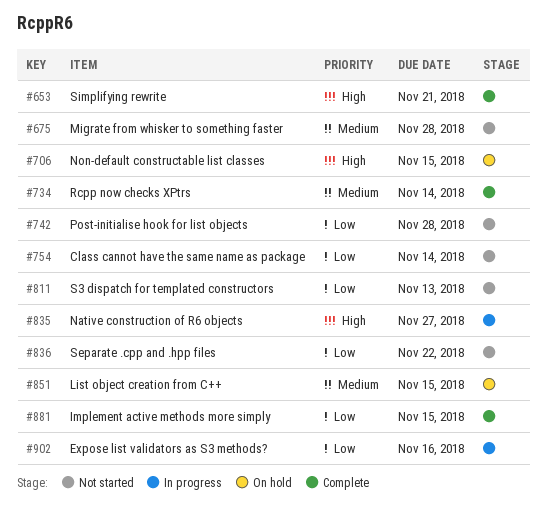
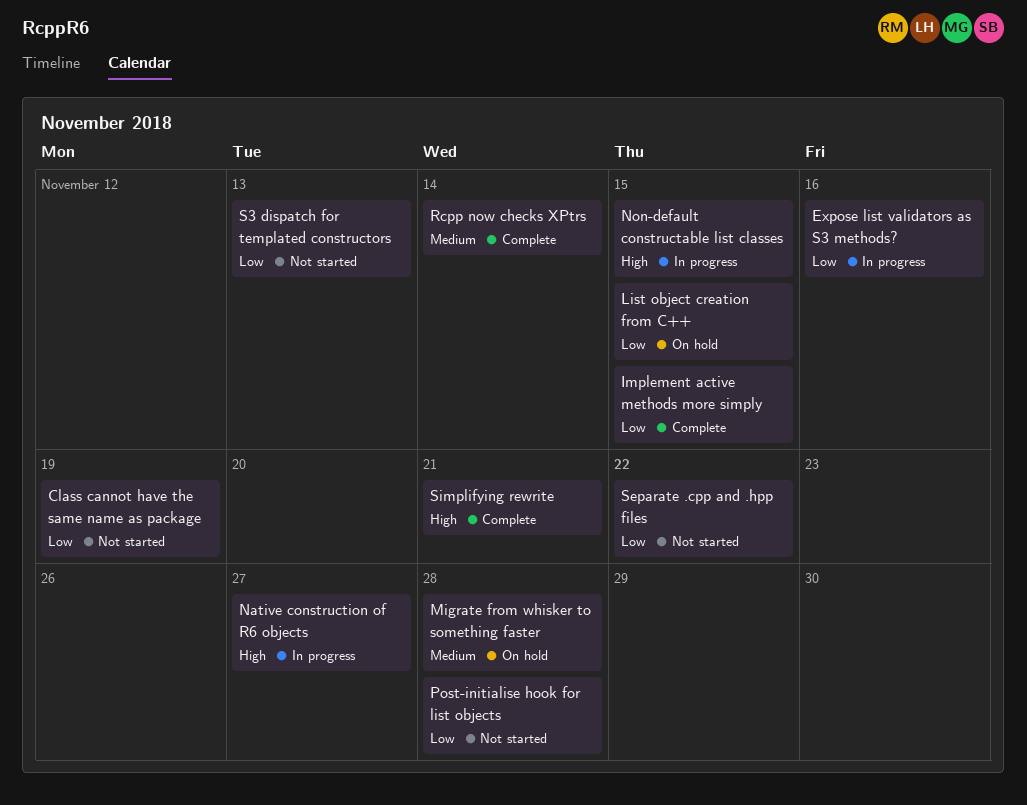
Class cannot have the same name as package, due: Nov 14 -> Nov 19
List object creation from C++, priority: Medium -> Low
Migrate from whisker to something faster, status: Not started -> On hold
Non-default constructable list classes, status: On hold -> In progress

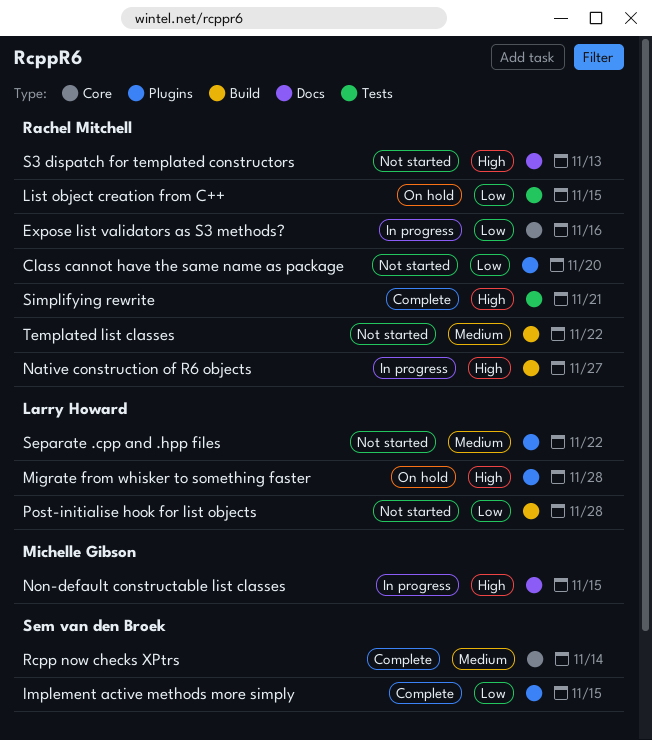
Class cannot have the same name as package, due: Nov 19 -> Nov 20
Migrate from whisker to something faster, priority: Medium -> High
S3 dispatch for templated constructors, priority: Low -> High
Separate .cpp and .hpp files, priority: Low -> Medium
Templated list classes: none -> present

